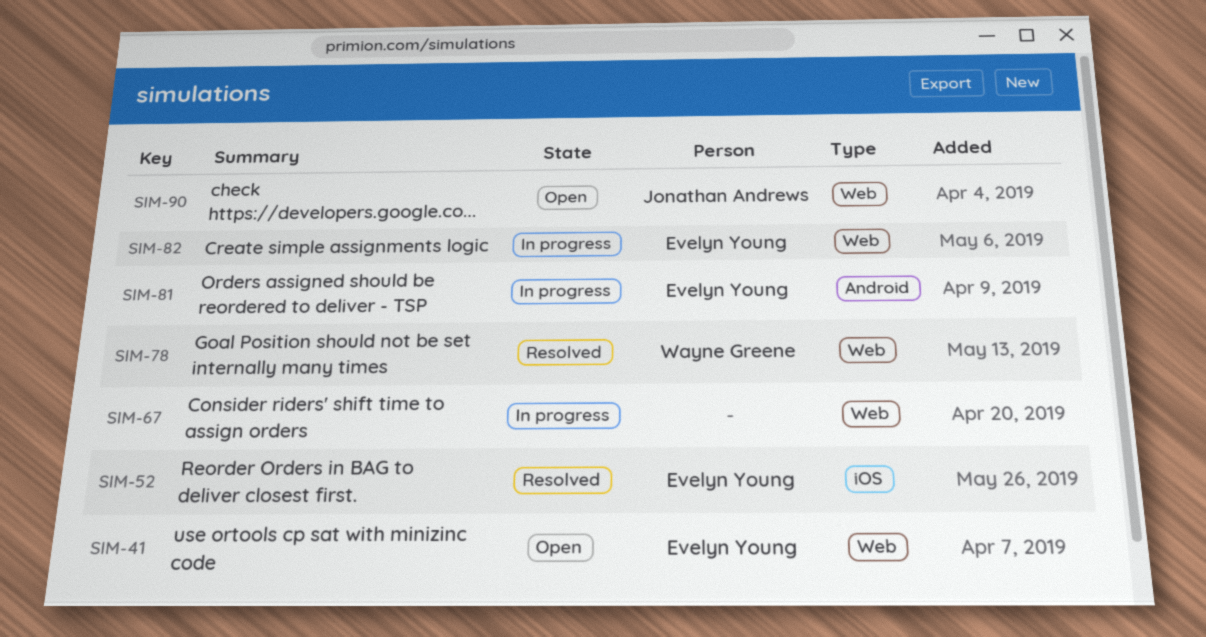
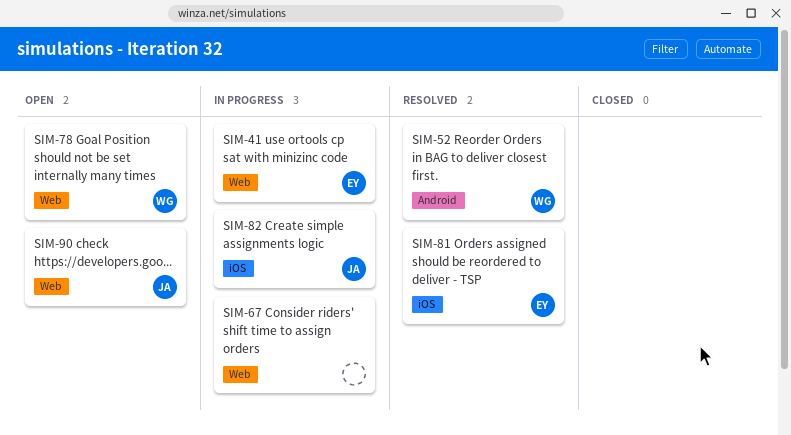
SIM-41, status: Open -> In progress
SIM-52, owner: Evelyn Young -> Wayne Greene
SIM-52, label: iOS -> Android
SIM-78, status: Resolved -> Open
SIM-81, status: In progress -> Resolved
SIM-81, label: Android -> iOS
SIM-82, owner: Evelyn Young -> Jonathan Andrews
SIM-82, label: Web -> iOS

